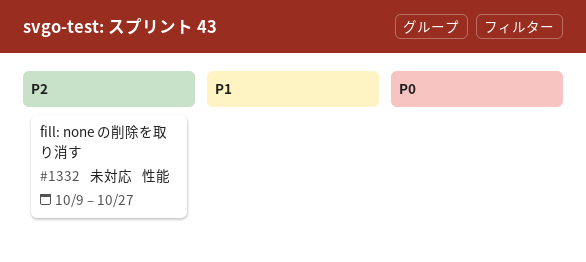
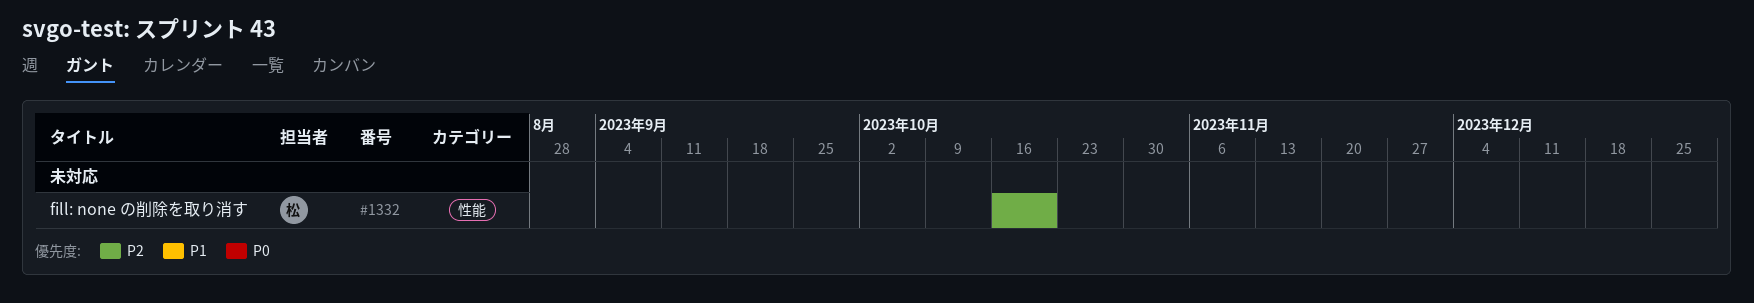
#1332, start: Oct 9 -> Oct 16
#1332, due: Oct 27 -> Oct 20

